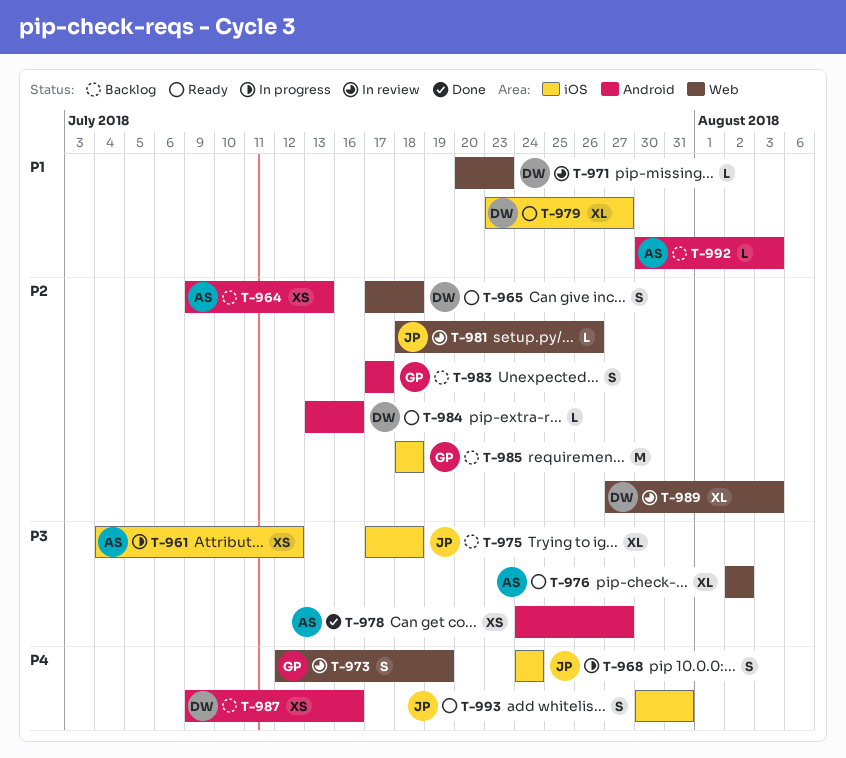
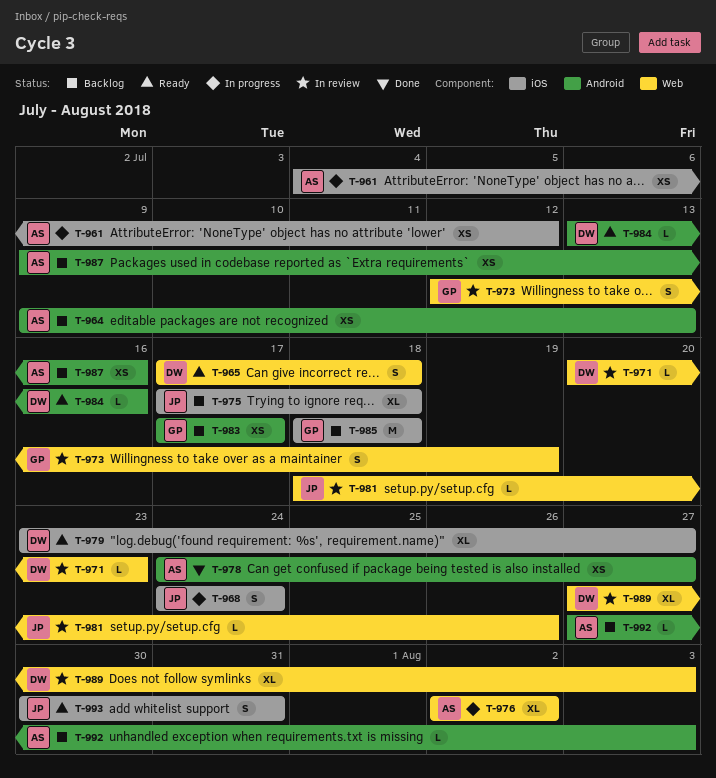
T-976, status: Ready -> In progress
T-983, estimate: S -> XS
T-987, owner: DW -> AS
T-992, start: Jul 30 -> Jul 27

